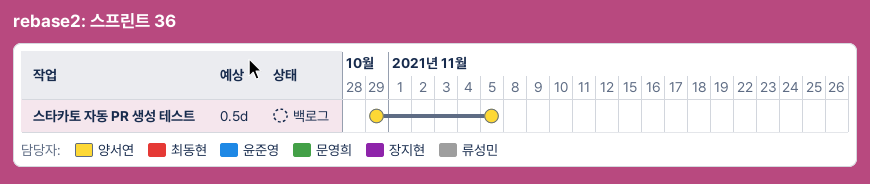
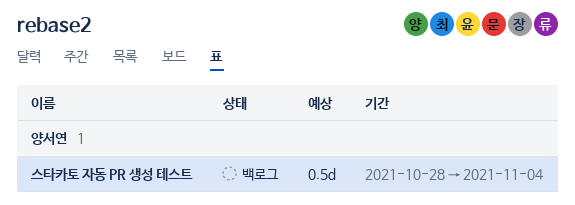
스타카토 자동 PR 생성 테스트, start: Oct 29 -> Oct 28
스타카토 자동 PR 생성 테스트, due: Nov 5 -> Nov 4

